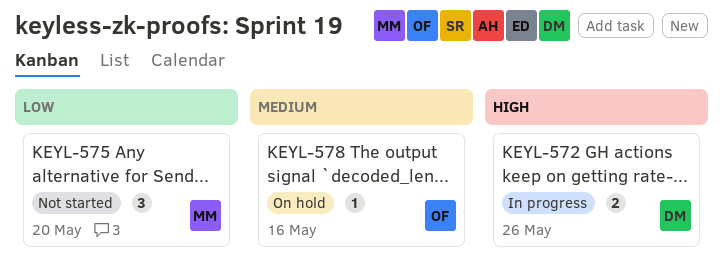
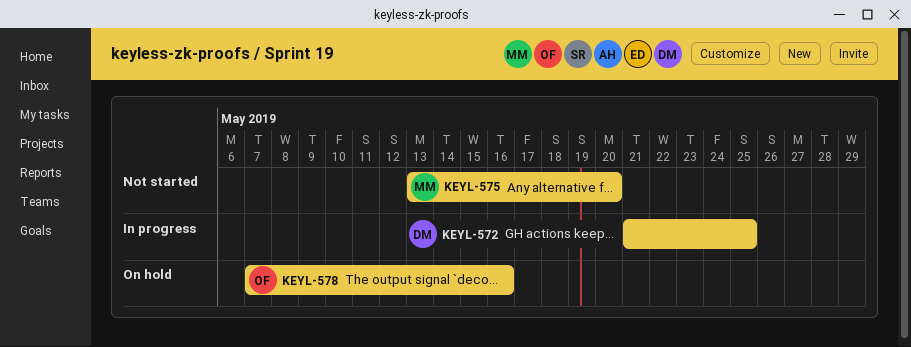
KEYL-572, due: May 26 -> May 25

